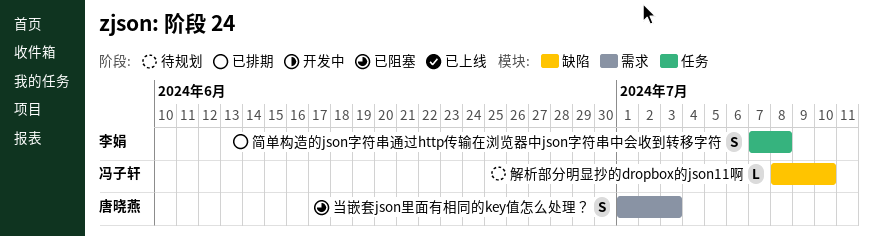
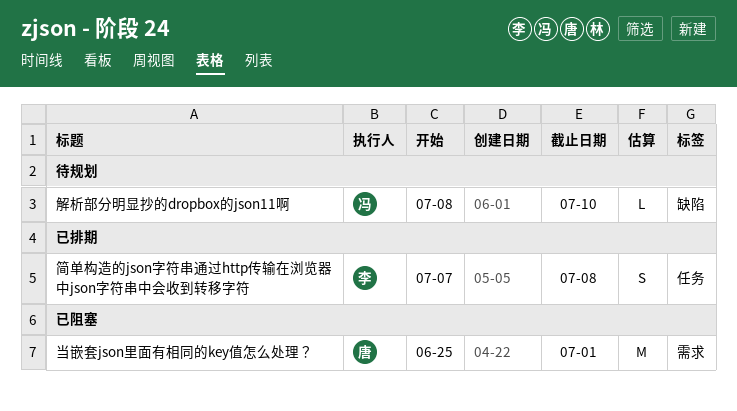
当嵌套json里面有相同的key值怎么处理？, estimate: S -> M
当嵌套json里面有相同的key值怎么处理？, start: Jul 1 -> Jun 25
当嵌套json里面有相同的key值怎么处理？, due: Jul 3 -> Jul 1

